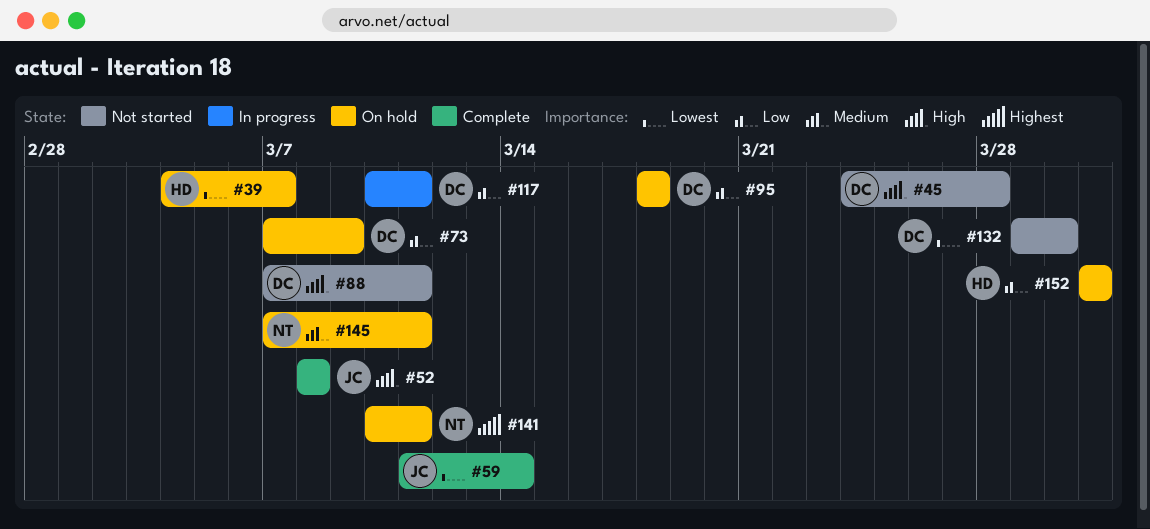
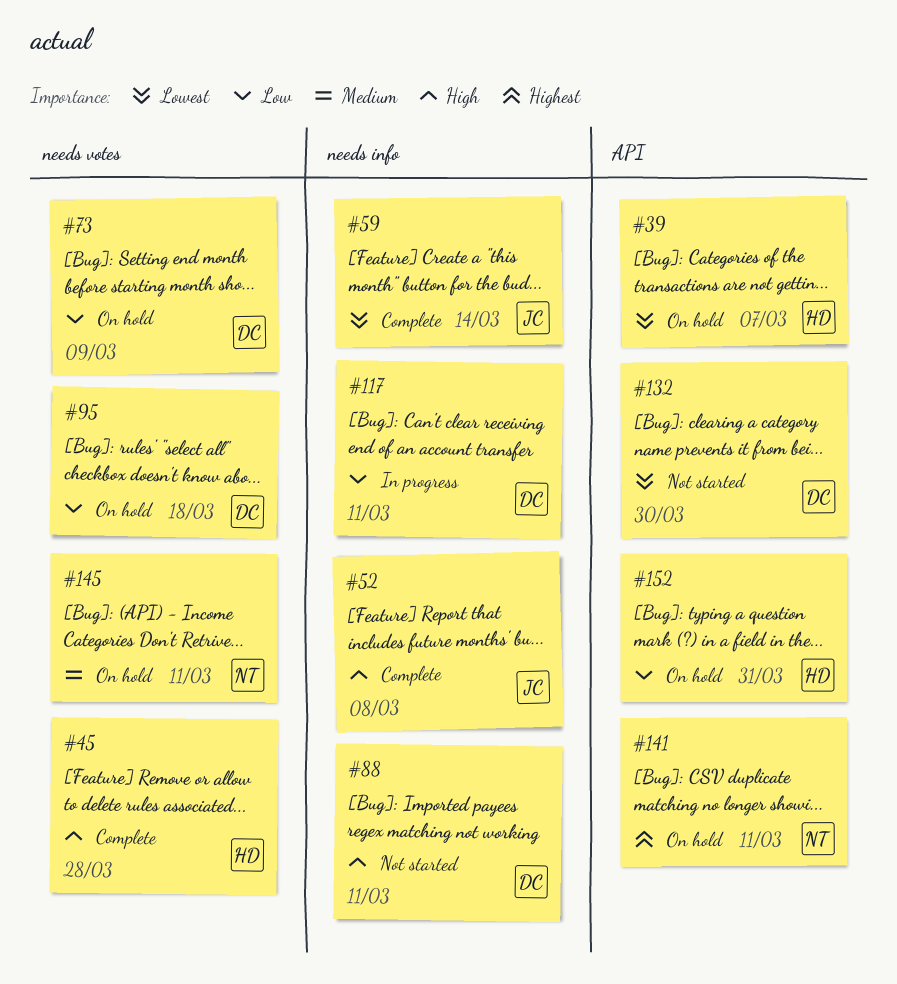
#45, status: Not started -> Complete
#45, owner: DC -> HD

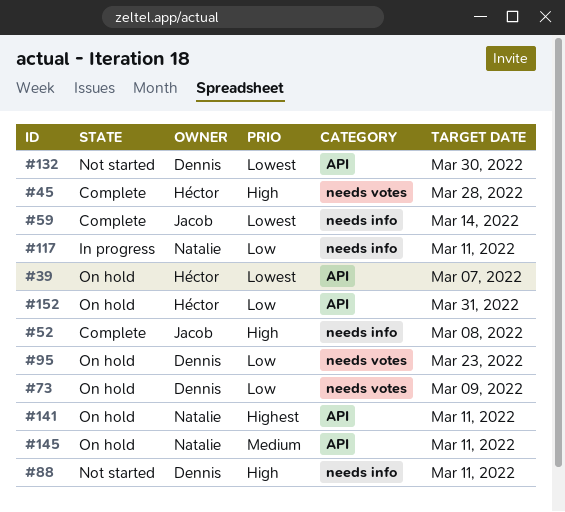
#95, due: Mar 18 -> Mar 23
#117, owner: Dennis -> Natalie
#145, label: needs votes -> API

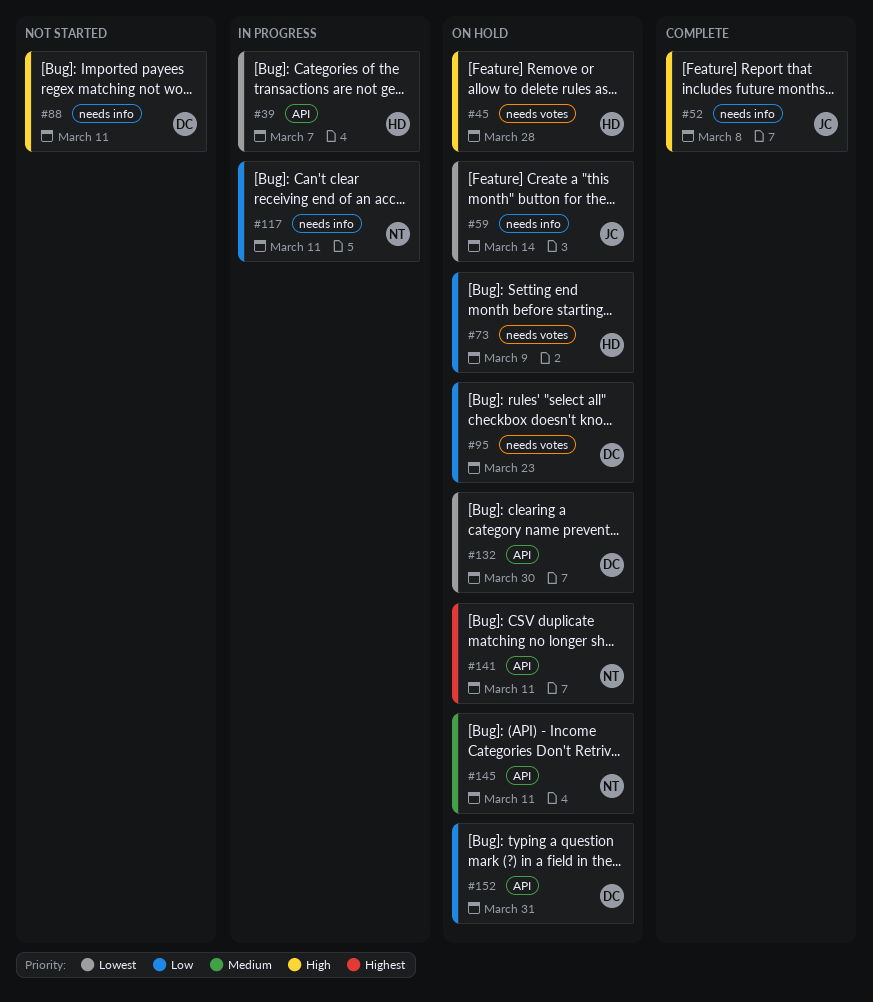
#39, status: On hold -> In progress
#45, status: Complete -> On hold
#59, status: Complete -> On hold
#73, owner: Dennis -> Héctor
#132, status: Not started -> On hold
#152, owner: Héctor -> Dennis

